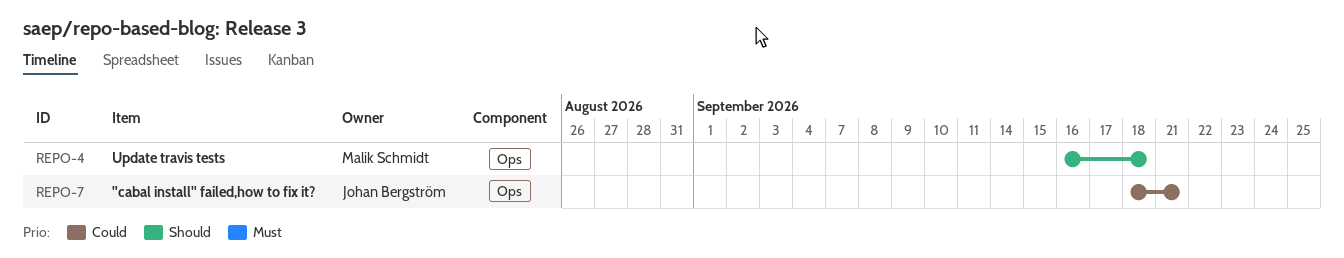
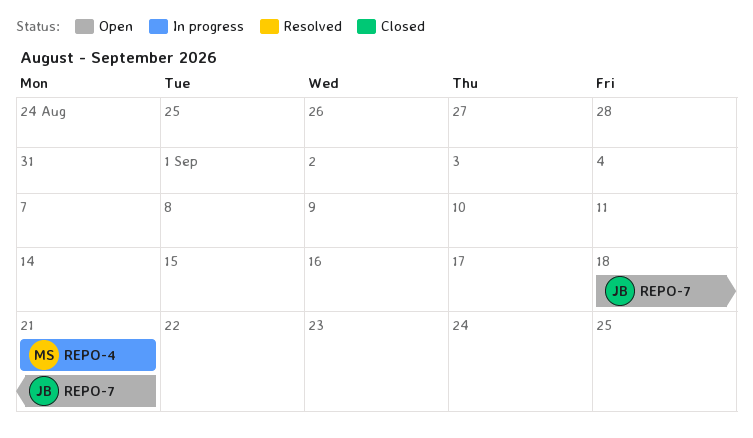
REPO-4, start: Sep 16 -> Sep 21
REPO-4, due: Sep 18 -> Sep 21

